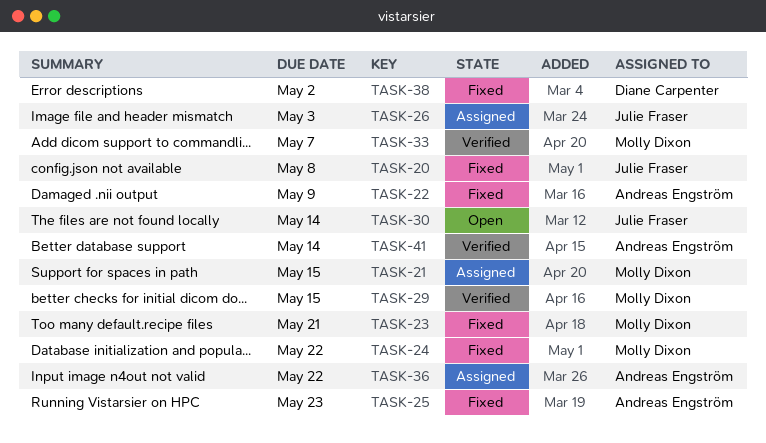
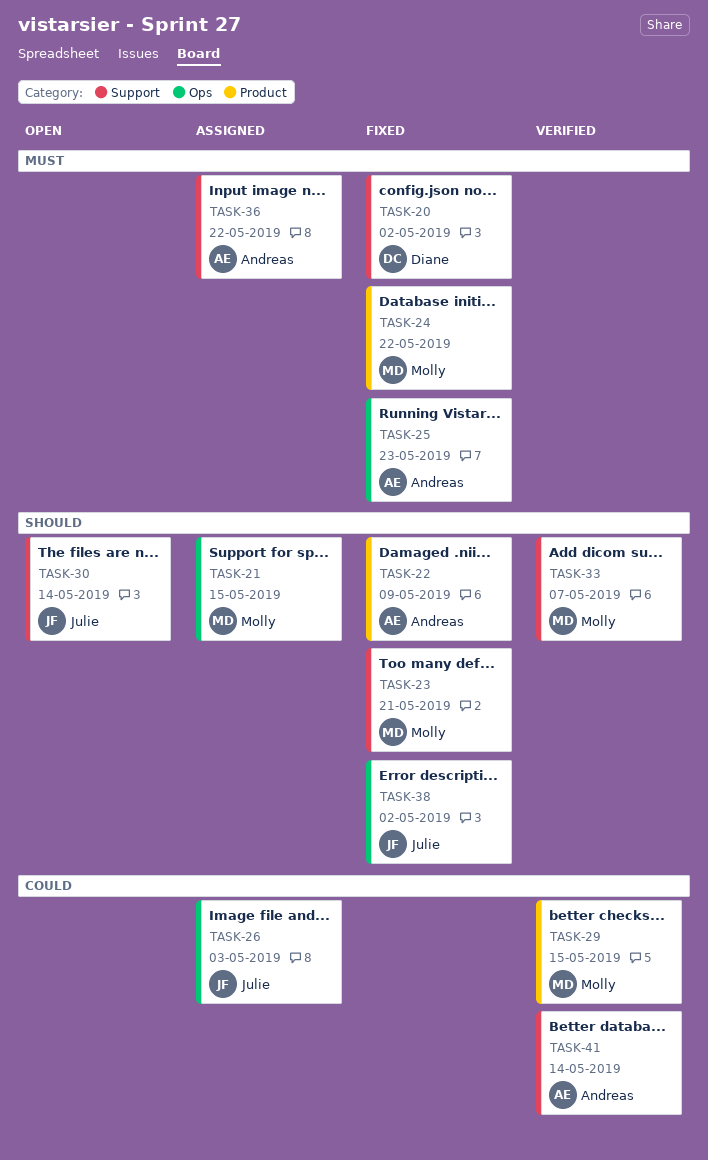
TASK-20, owner: Julie Fraser -> Diane Carpenter
TASK-20, due: May 8 -> May 2
TASK-38, owner: Diane Carpenter -> Julie Fraser

